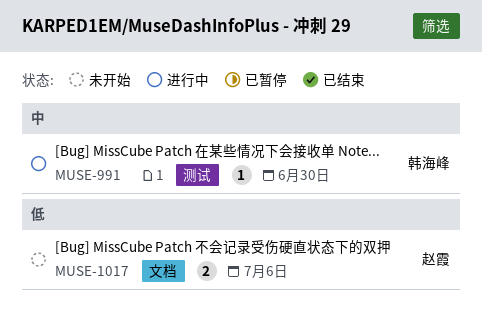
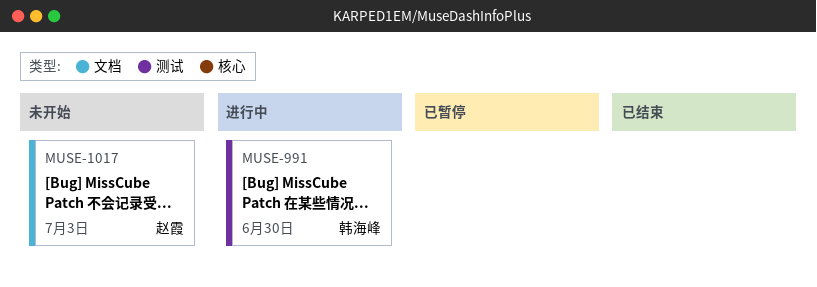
MUSE-1017, due: Jul 6 -> Jul 3

